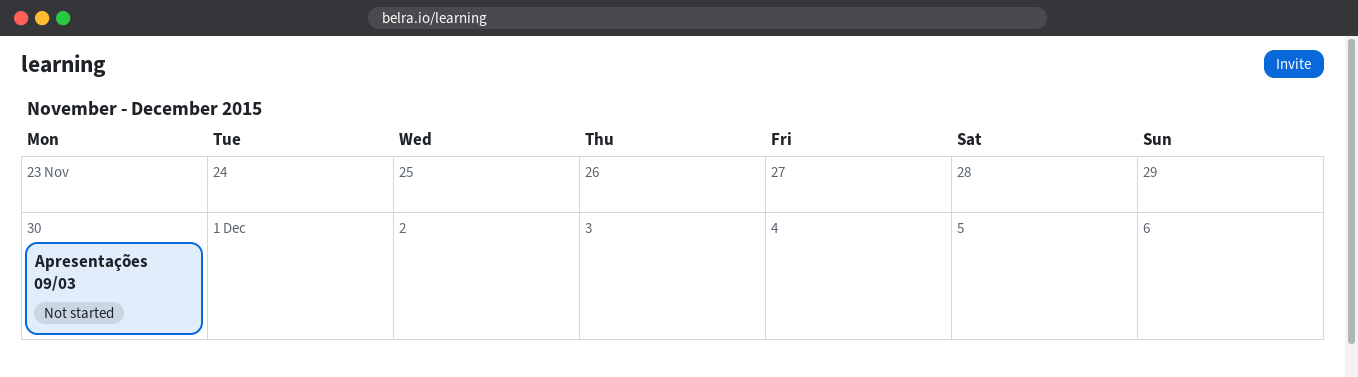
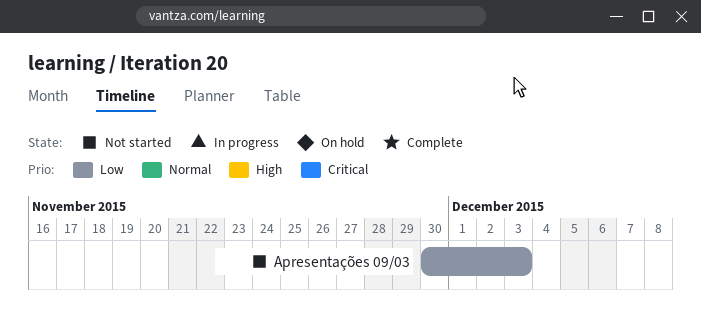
Apresentações 09/03, due: Nov 30 -> Dec 3

